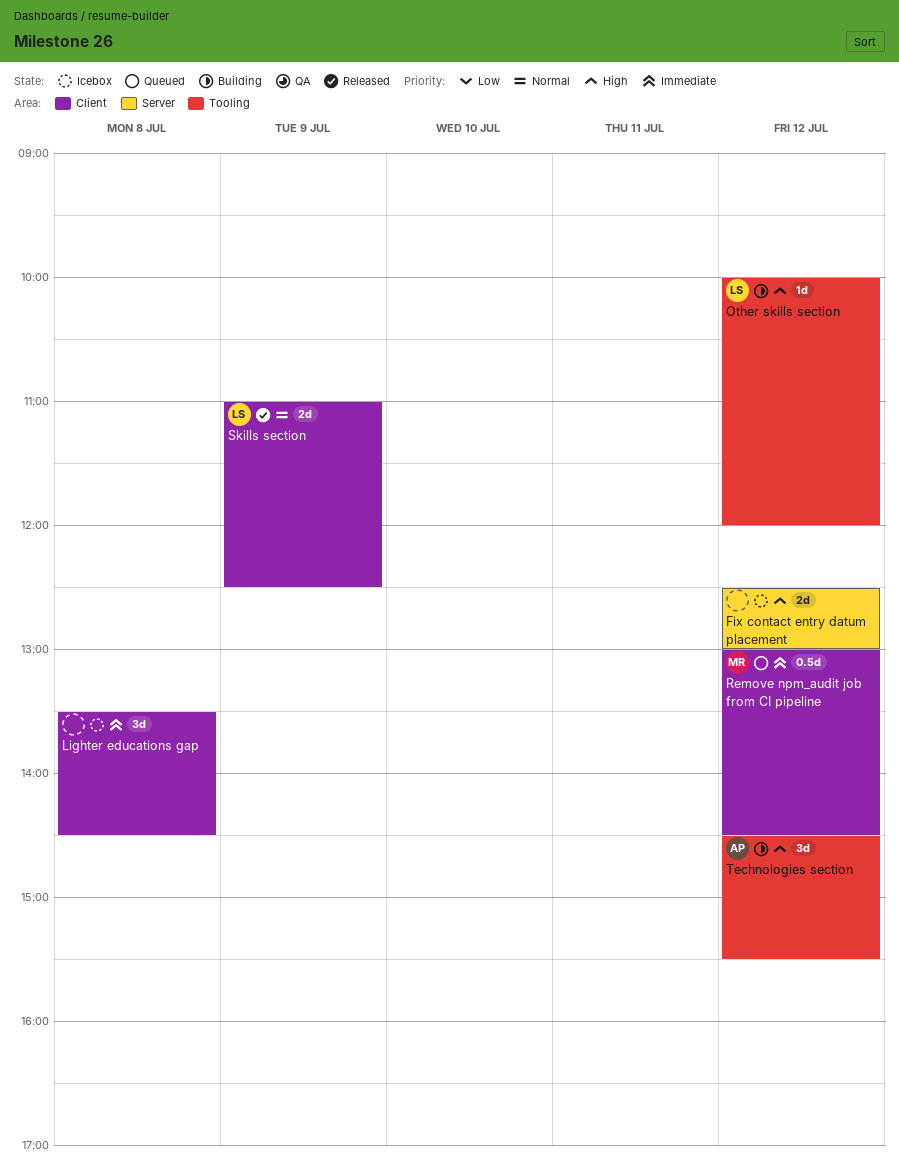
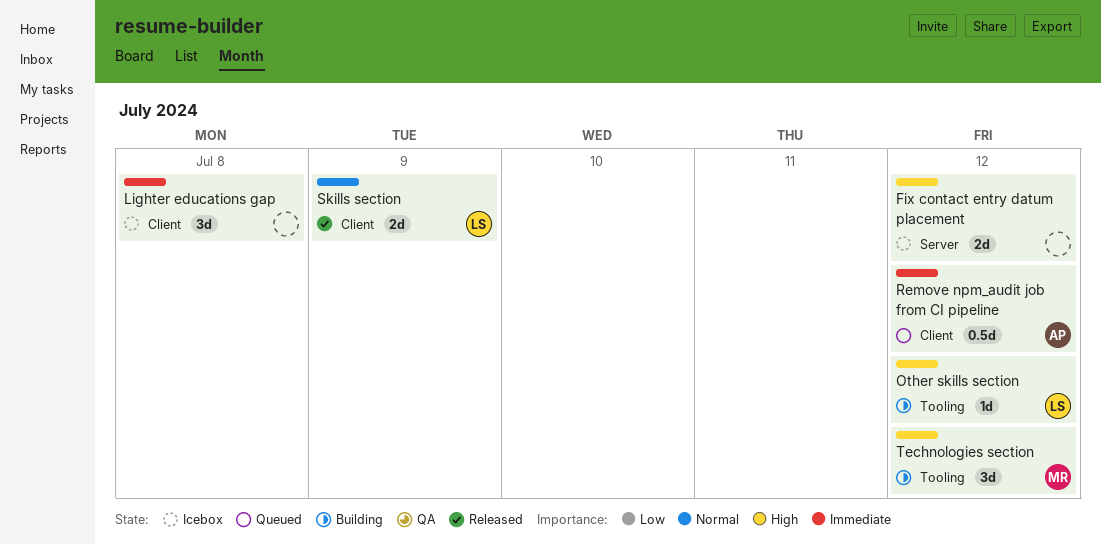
Remove npm_audit job from CI pipeline, owner: MR -> AP
Technologies section, owner: AP -> MR

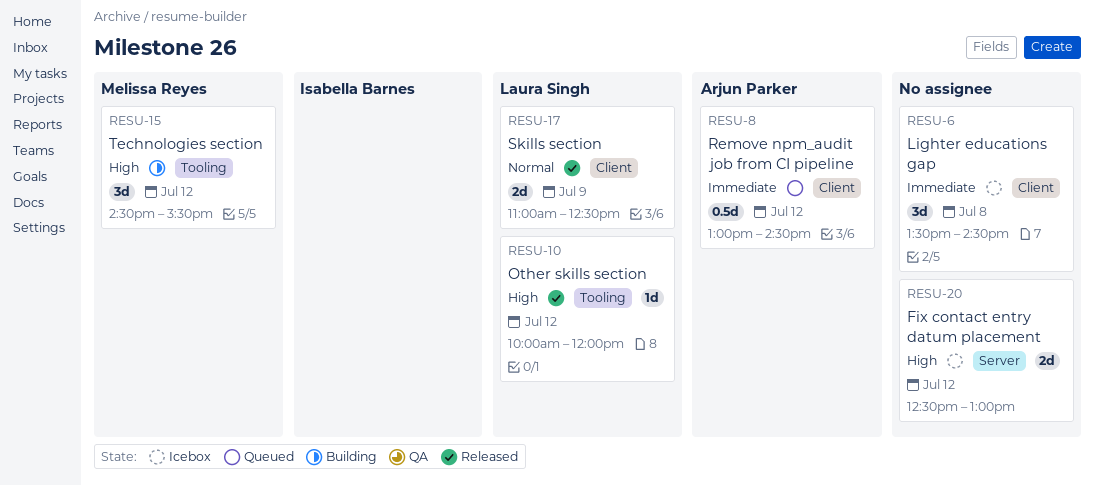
Other skills section, status: Building -> Released

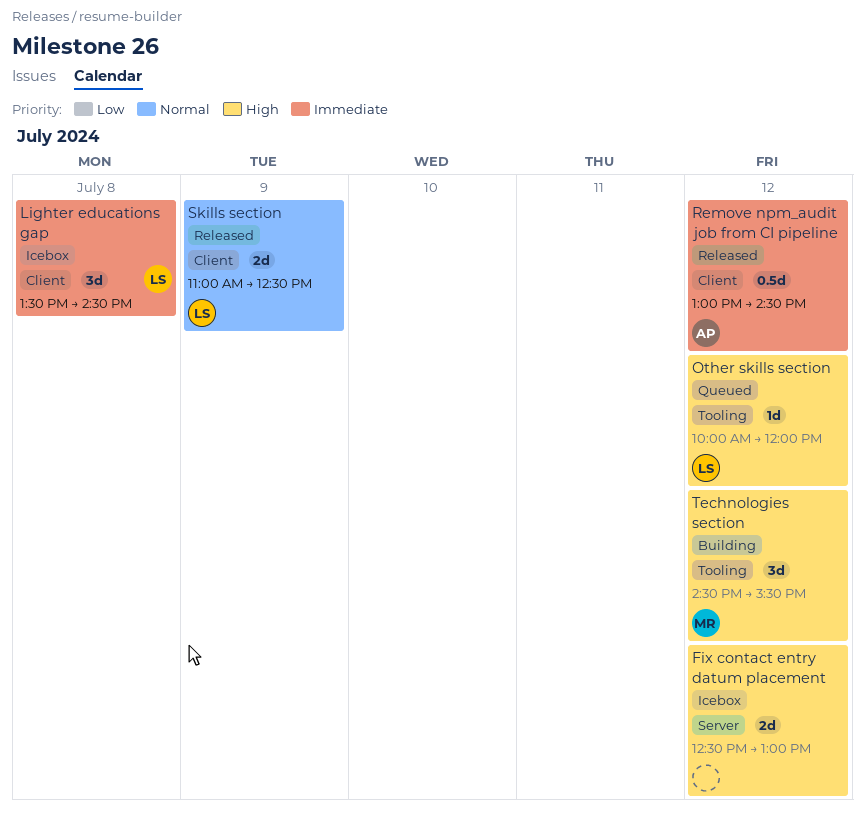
Lighter educations gap, owner: none -> Laura Singh
Other skills section, status: Released -> Queued
Remove npm_audit job from CI pipeline, status: Queued -> Released

